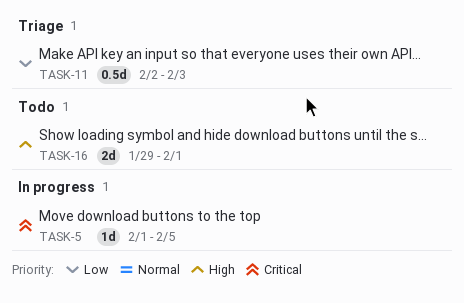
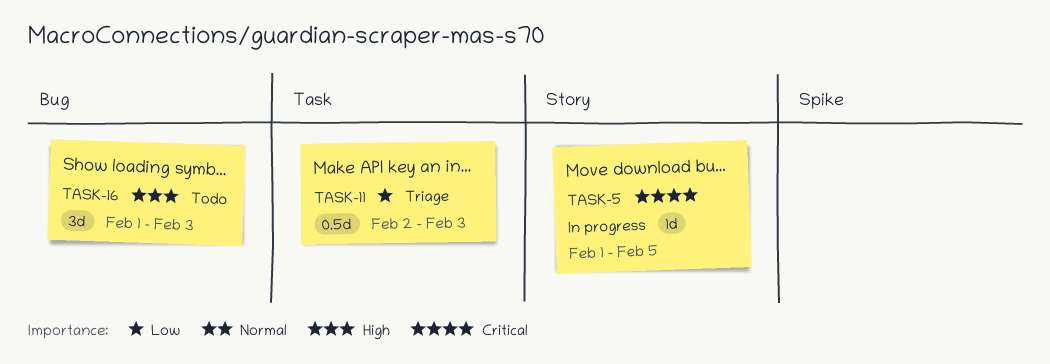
TASK-16, estimate: 2d -> 3d
TASK-16, start: Jan 29 -> Feb 1
TASK-16, due: Feb 1 -> Feb 3

